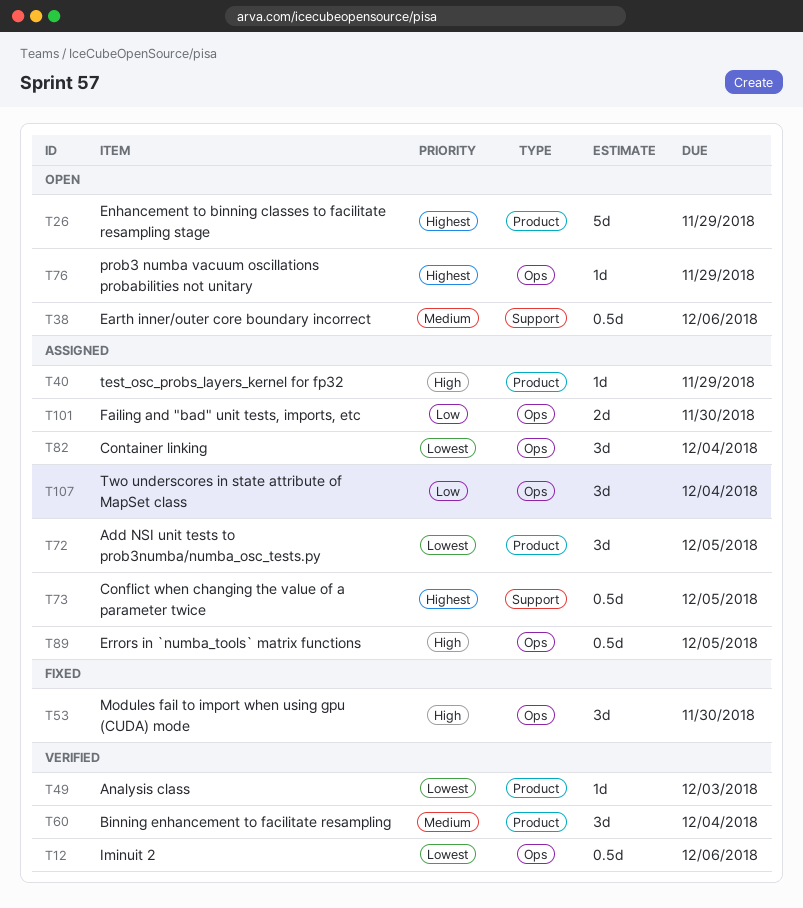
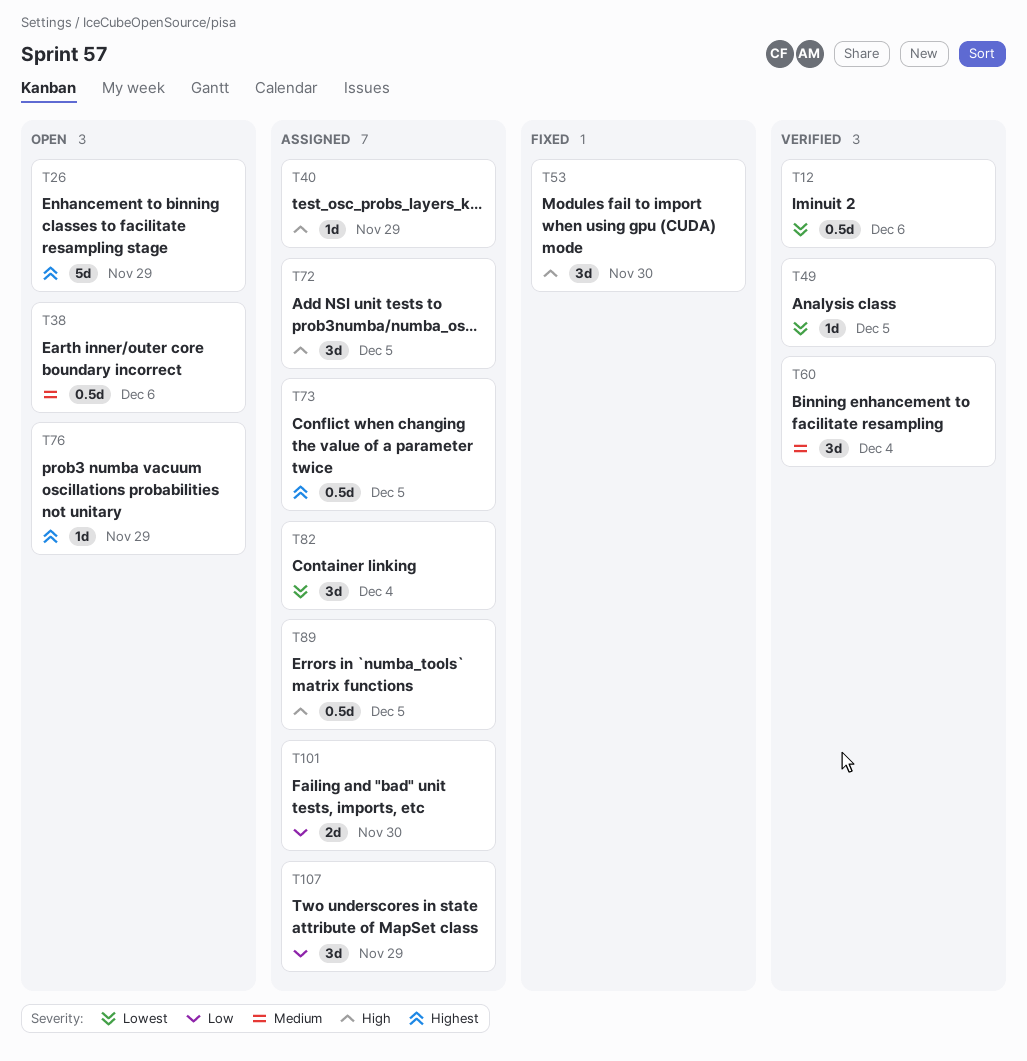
T49, due: Dec 3 -> Dec 5
T72, priority: Lowest -> High
T107, due: Dec 4 -> Nov 29

